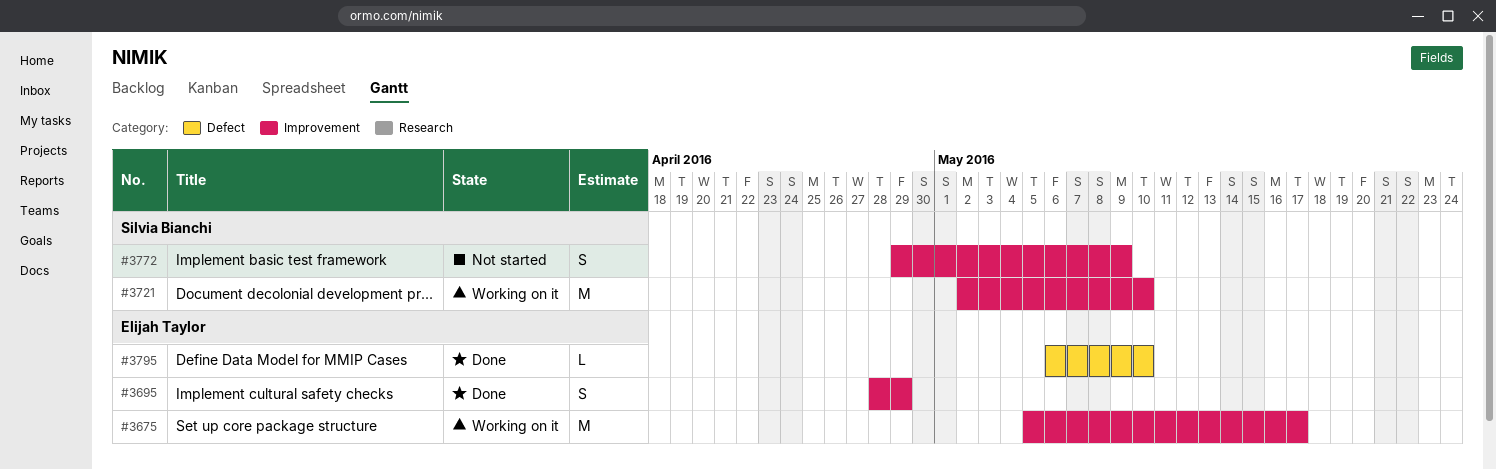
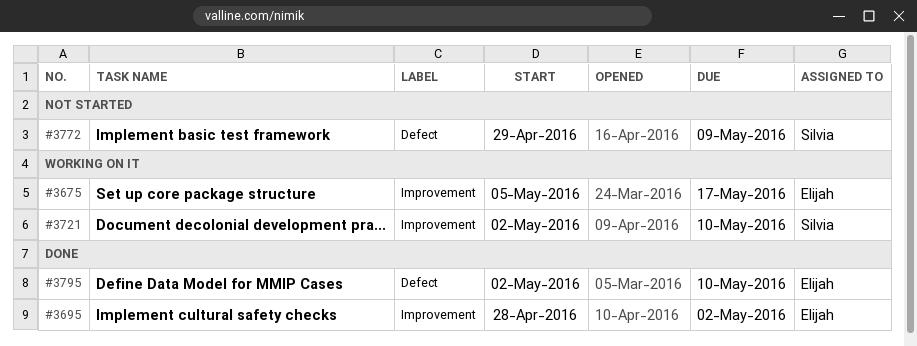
#3695, due: Apr 29 -> May 2
#3772, label: Improvement -> Defect
#3795, start: May 6 -> May 2

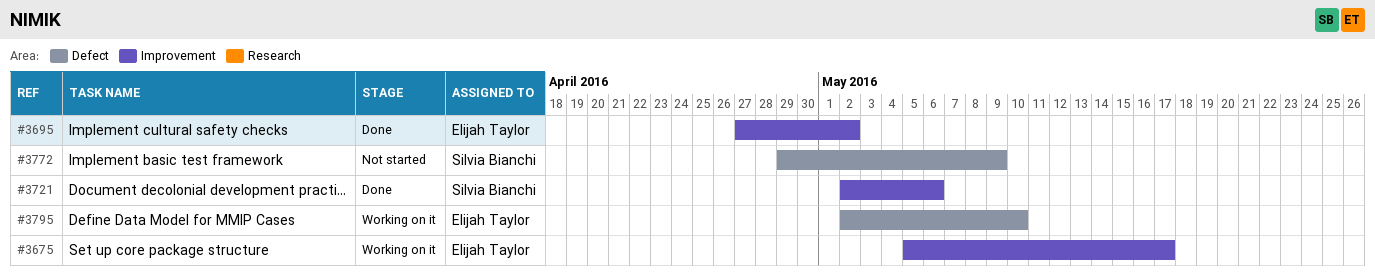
#3695, start: Apr 28 -> Apr 27
#3721, status: Working on it -> Done
#3721, due: May 10 -> May 6
#3795, status: Done -> Working on it

